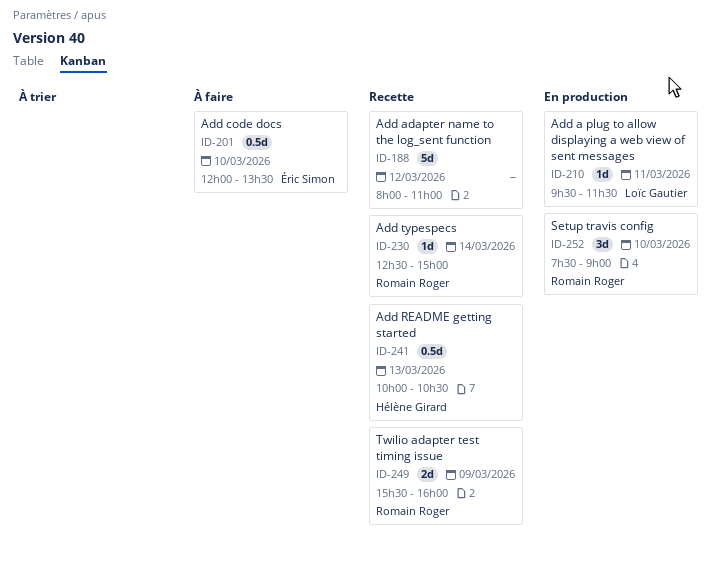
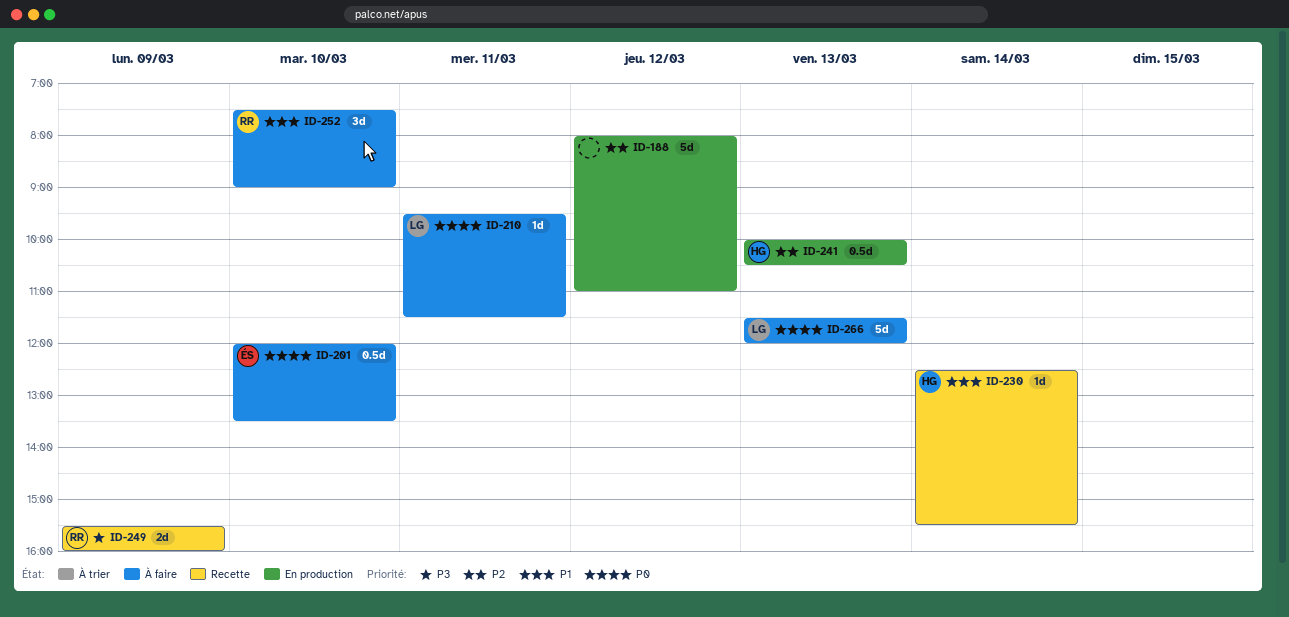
ID-188, status: Recette -> En production
ID-210, status: En production -> À faire
ID-230, owner: Romain Roger -> Hélène Girard
ID-230, ends: 15:00 -> 15:30
ID-241, status: Recette -> En production
ID-252, status: En production -> À faire
ID-266: none -> present

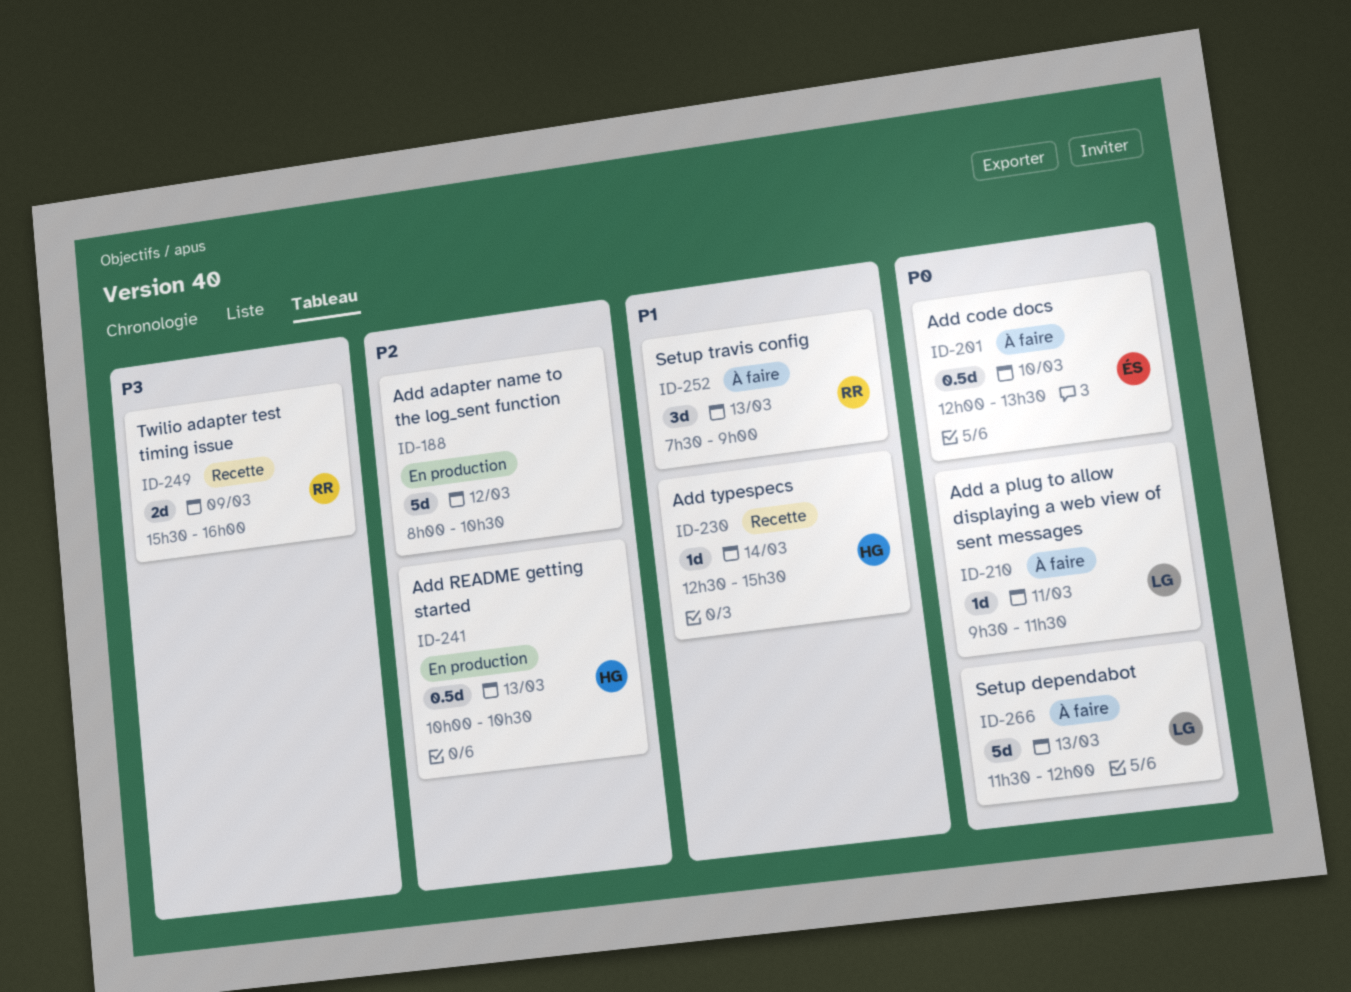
ID-188, ends: 11:00 -> 10:30
ID-252, day: Mar 10 -> Mar 13

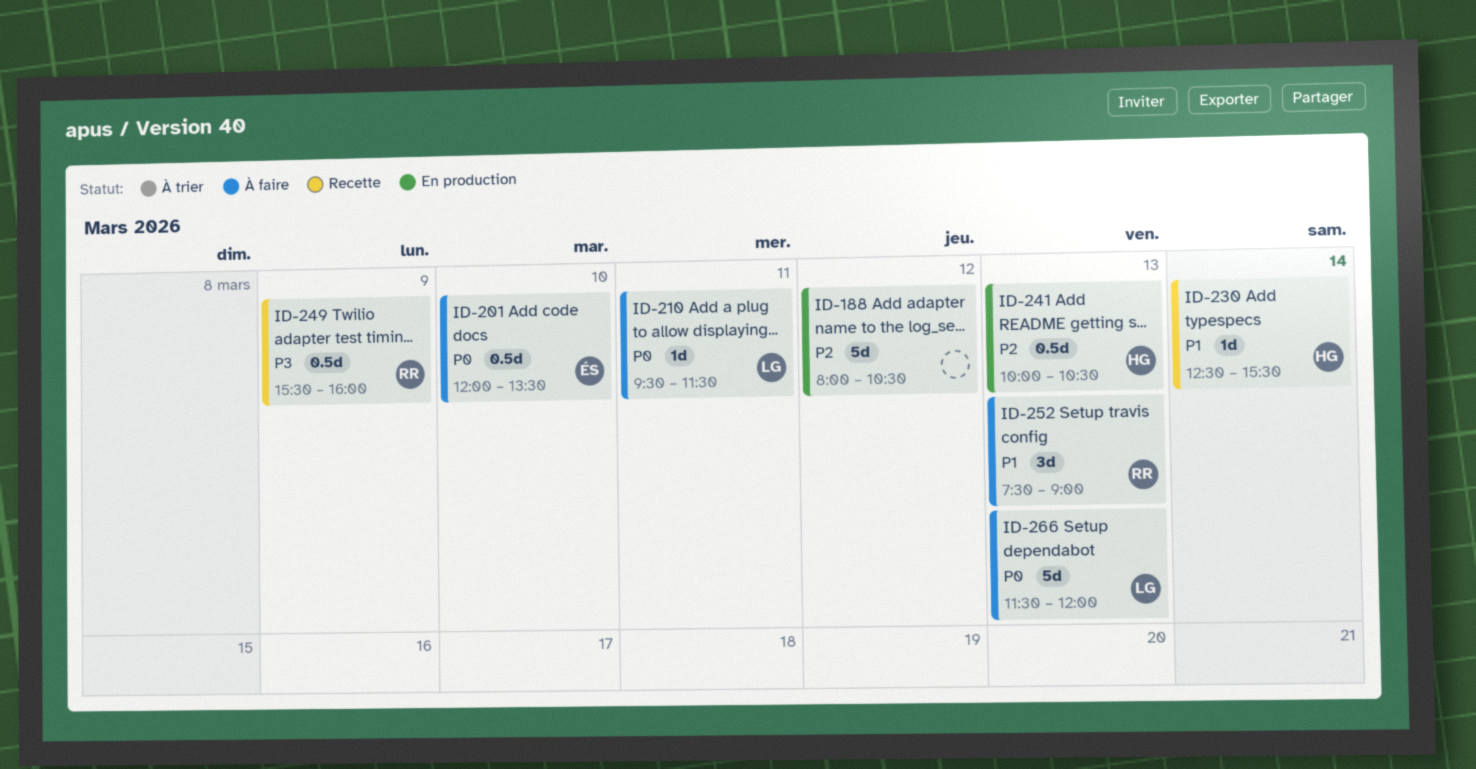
ID-249, estimate: 2d -> 0.5d

